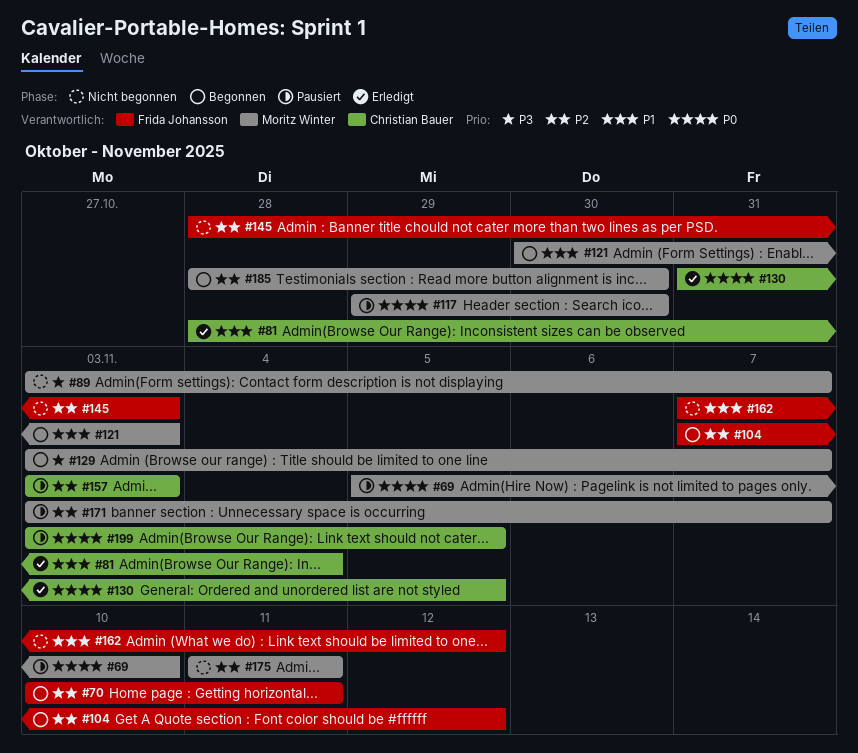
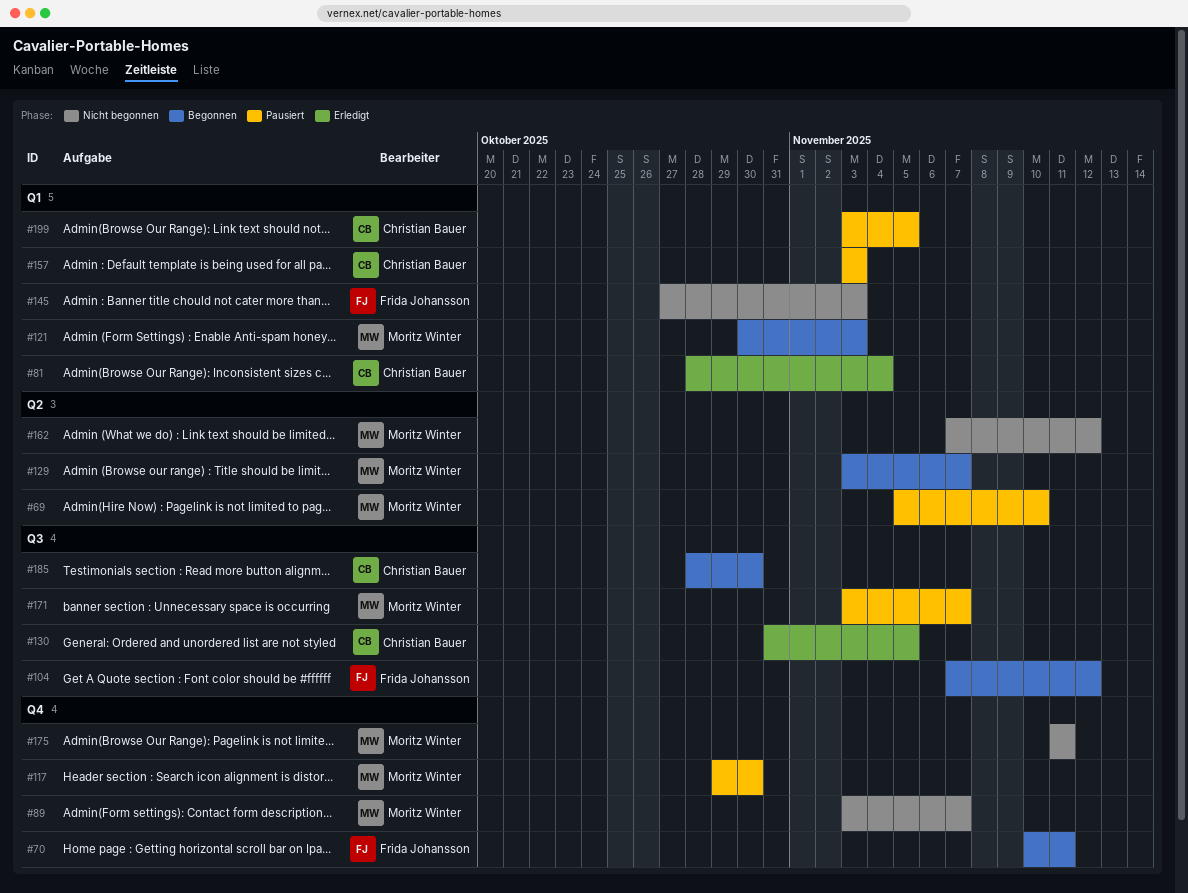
#145, start: Oct 28 -> Oct 27
#162, owner: Frida Johansson -> Moritz Winter
#185, owner: Moritz Winter -> Christian Bauer

